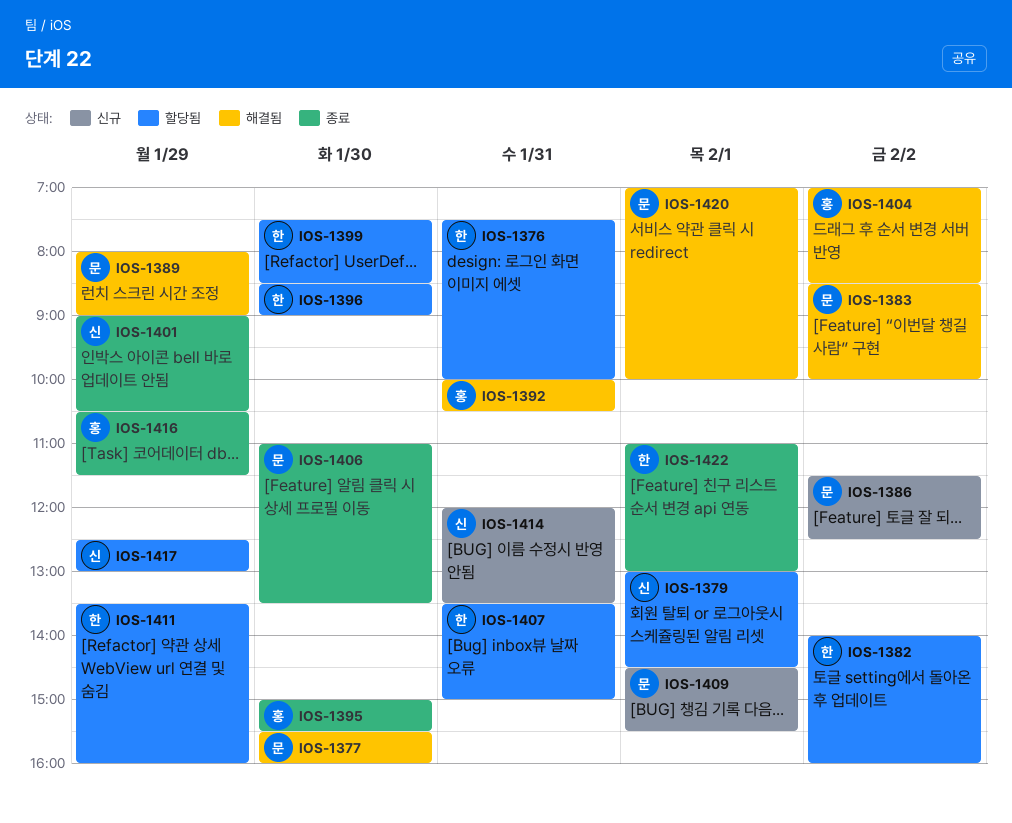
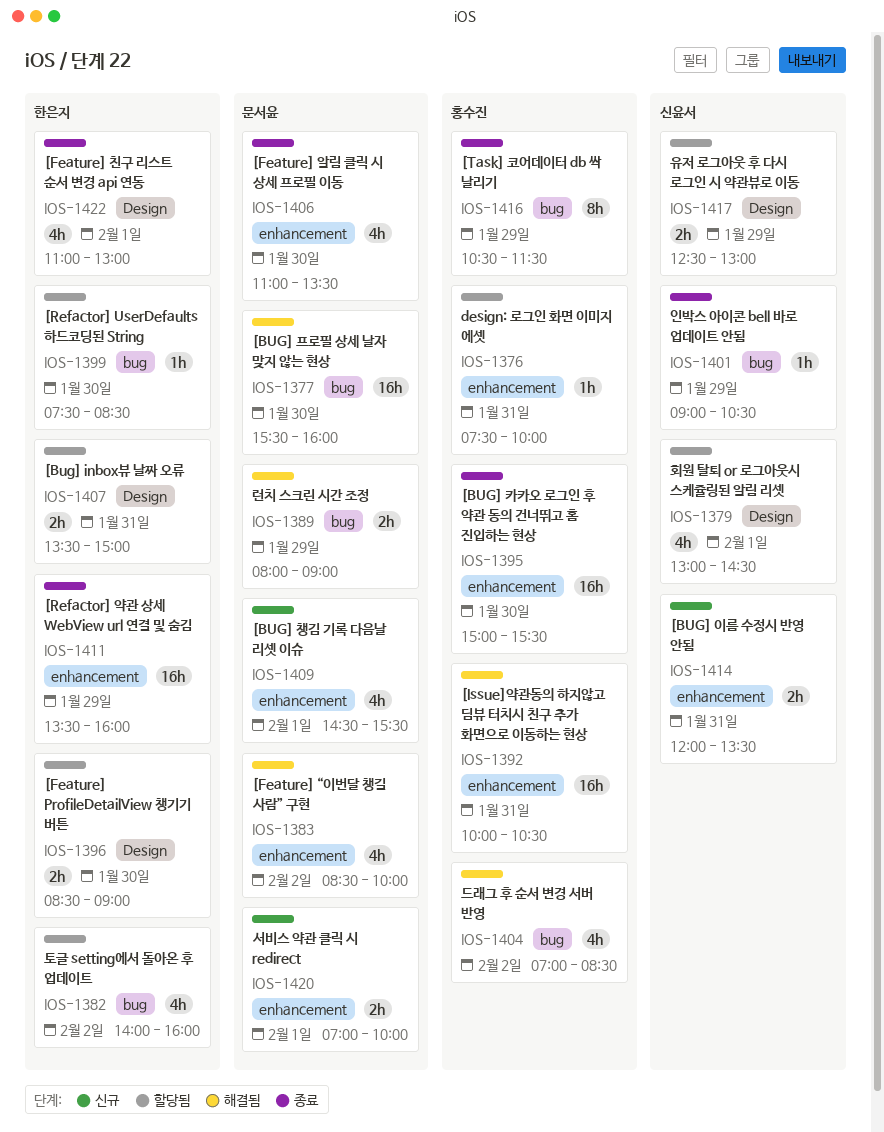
IOS-1376, owner: 한은지 -> 홍수진
IOS-1386: present -> none
IOS-1411, status: 할당됨 -> 종료
IOS-1420, status: 해결됨 -> 신규

